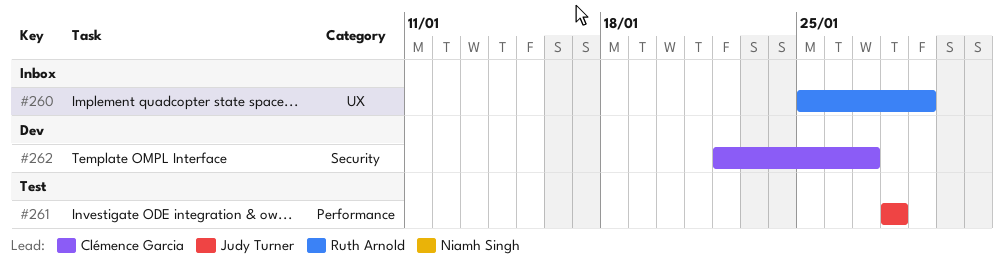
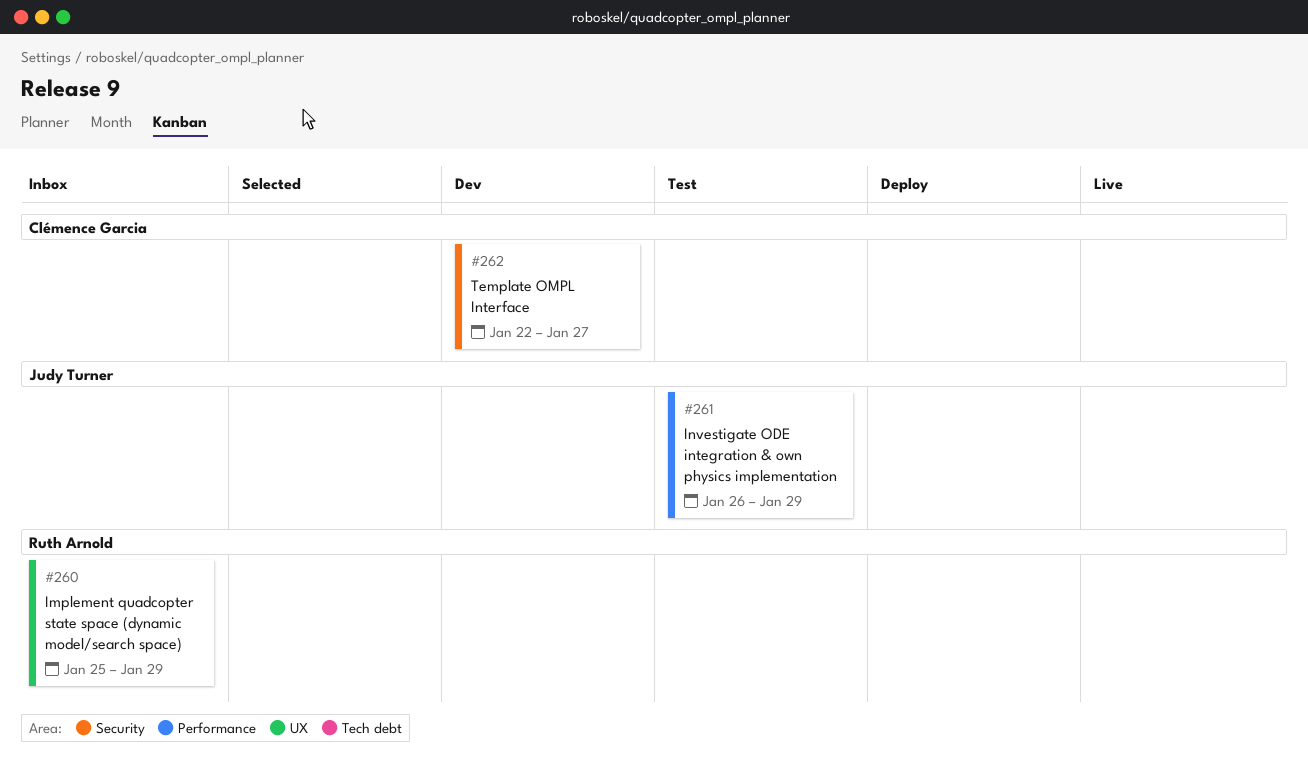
#261, start: Jan 28 -> Jan 26
#261, due: Jan 28 -> Jan 29

